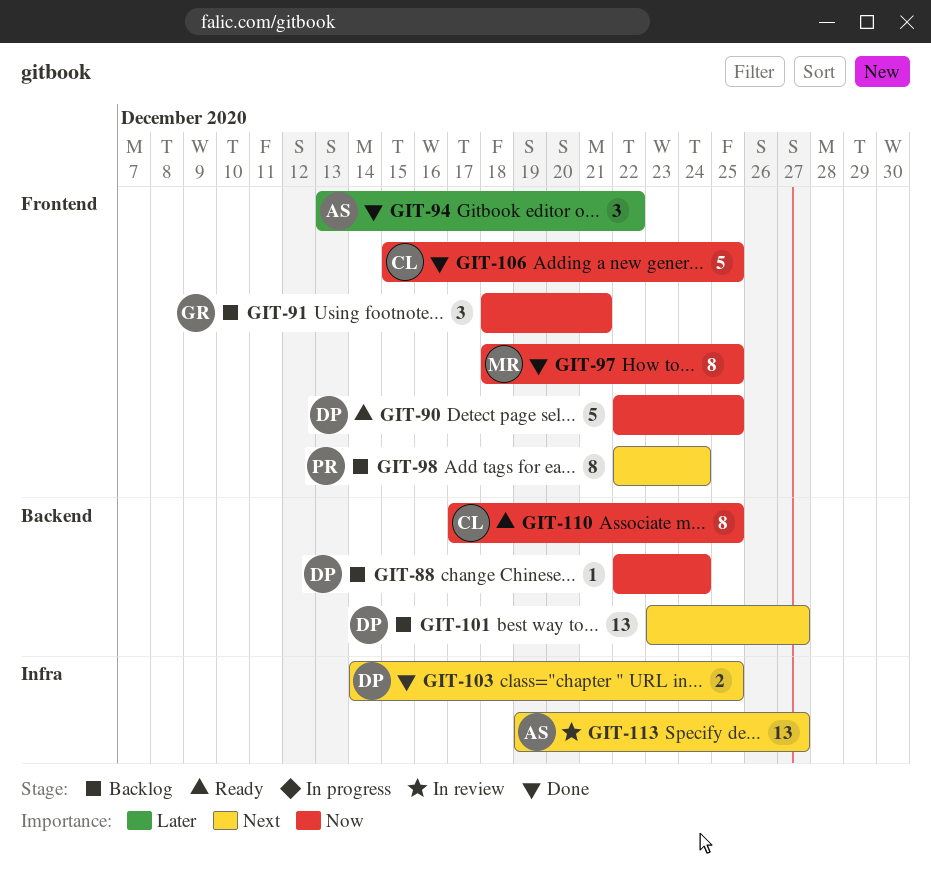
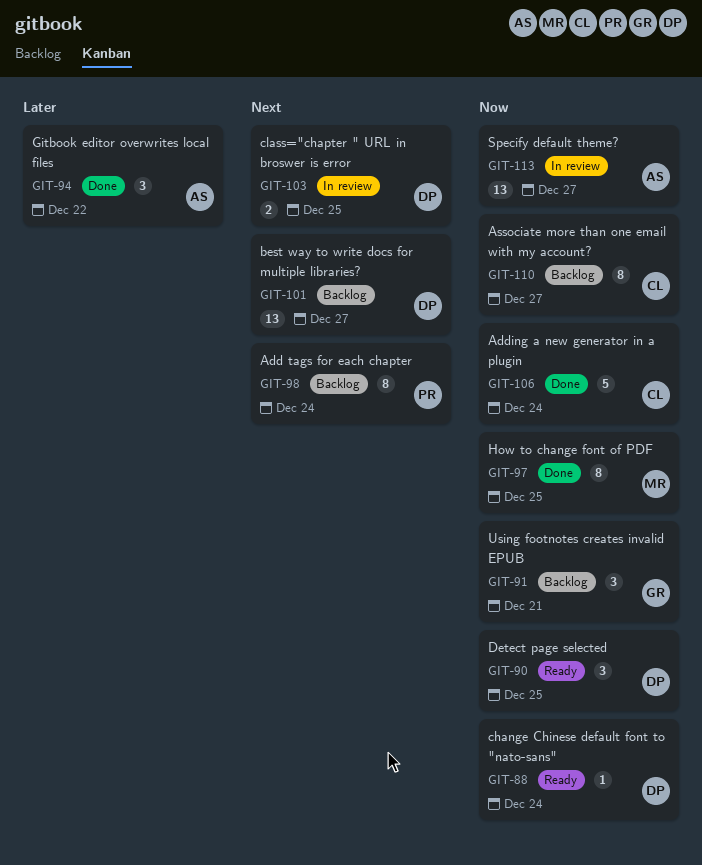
GIT-88, status: Backlog -> Ready
GIT-90, estimate: 5 -> 3
GIT-103, status: Done -> In review
GIT-106, due: Dec 25 -> Dec 24
GIT-110, status: Ready -> Backlog
GIT-110, due: Dec 25 -> Dec 27
GIT-113, priority: Next -> Now

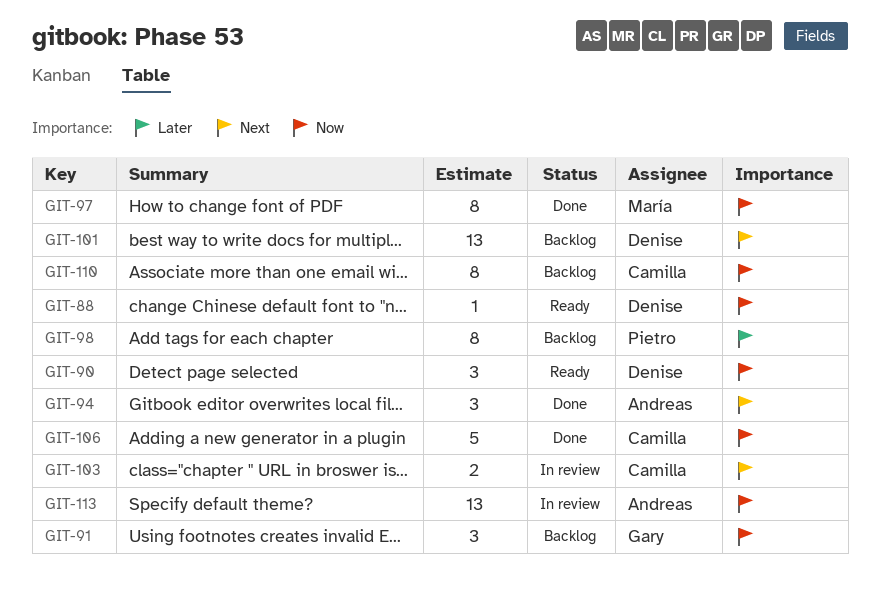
GIT-94, priority: Later -> Next
GIT-98, priority: Next -> Later
GIT-103, owner: Denise -> Camilla

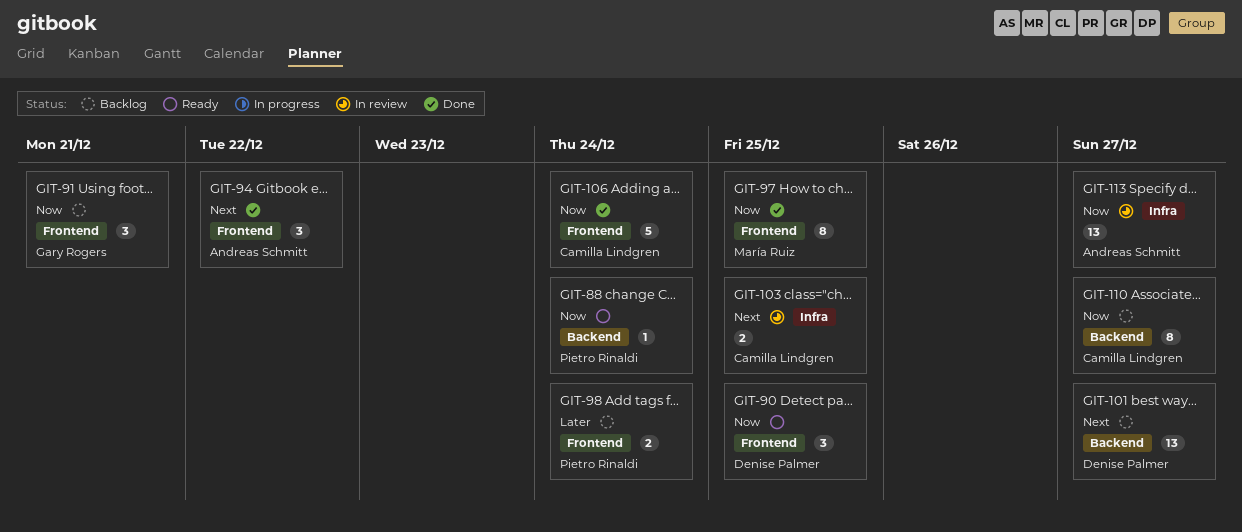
GIT-88, owner: Denise Palmer -> Pietro Rinaldi
GIT-98, estimate: 8 -> 2

